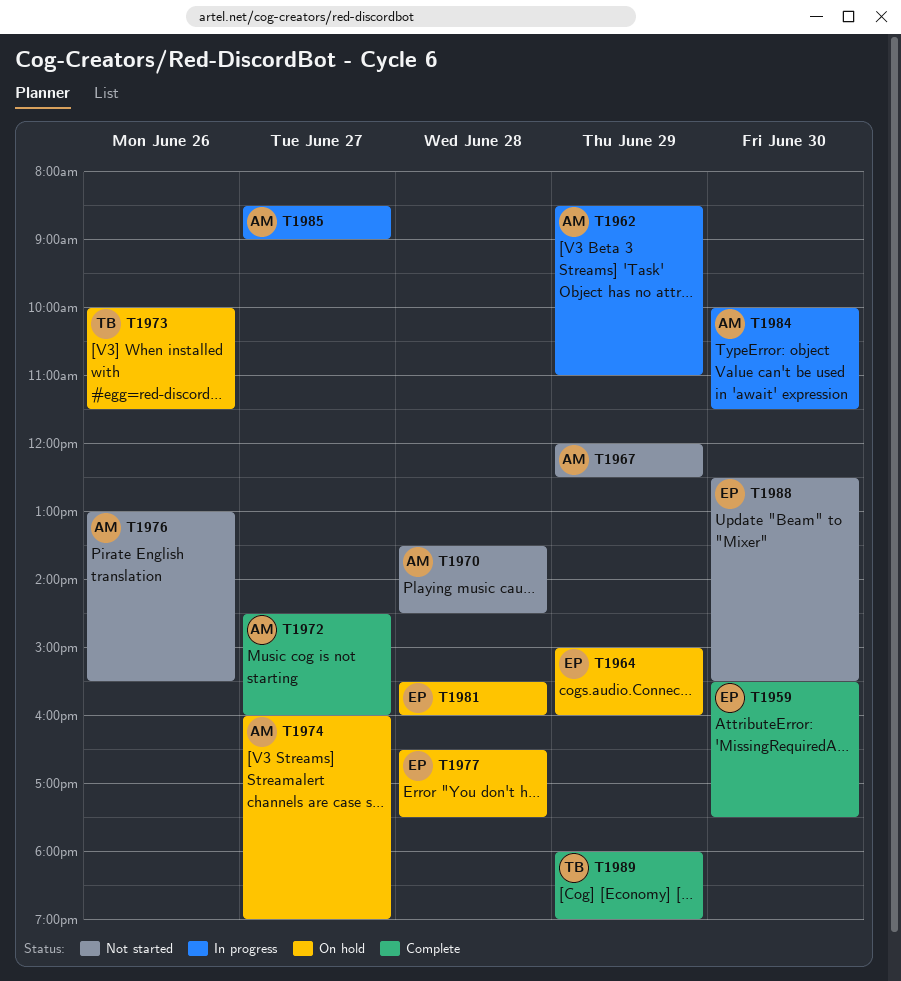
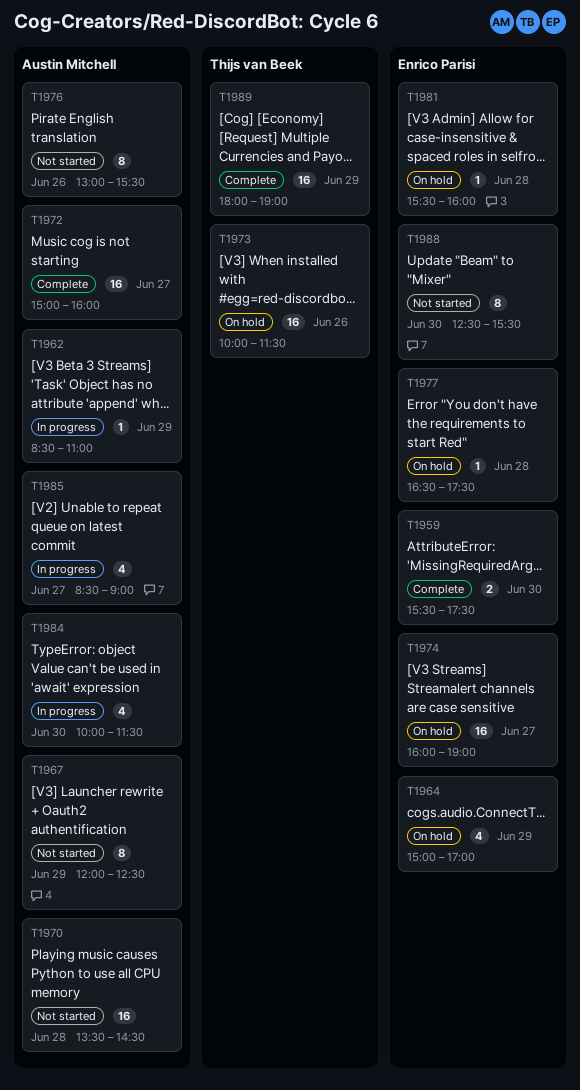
T1964, ends: 16:00 -> 17:00
T1972, begins: 14:30 -> 15:00
T1974, owner: Austin Mitchell -> Enrico Parisi

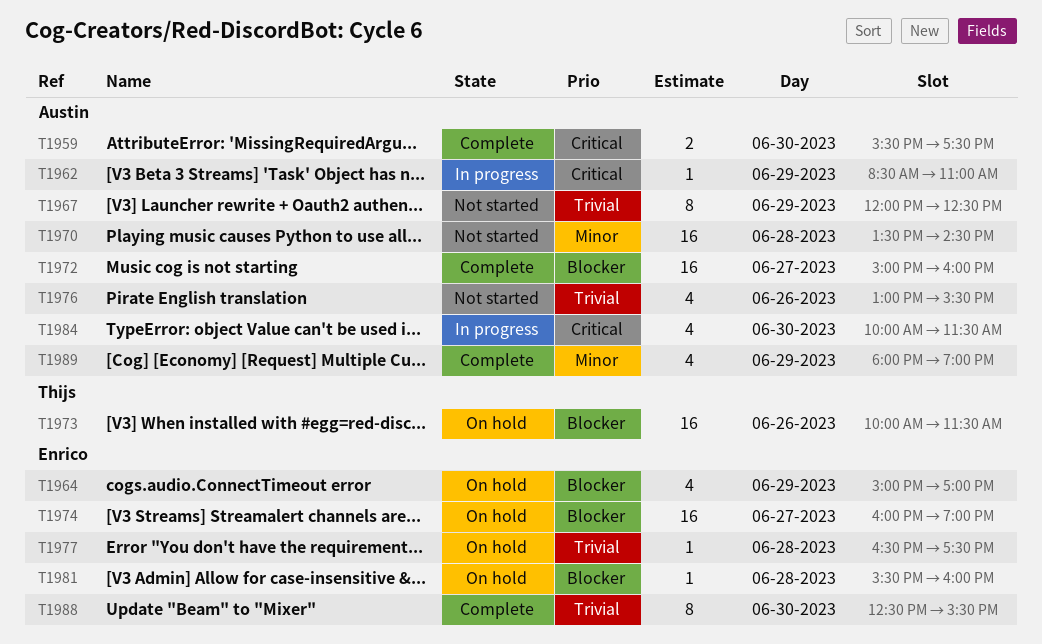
T1959, owner: Enrico Parisi -> Austin Mitchell
T1976, estimate: 8 -> 4
T1985: present -> none
T1988, status: Not started -> Complete
T1989, owner: Thijs van Beek -> Austin Mitchell
T1989, estimate: 16 -> 4

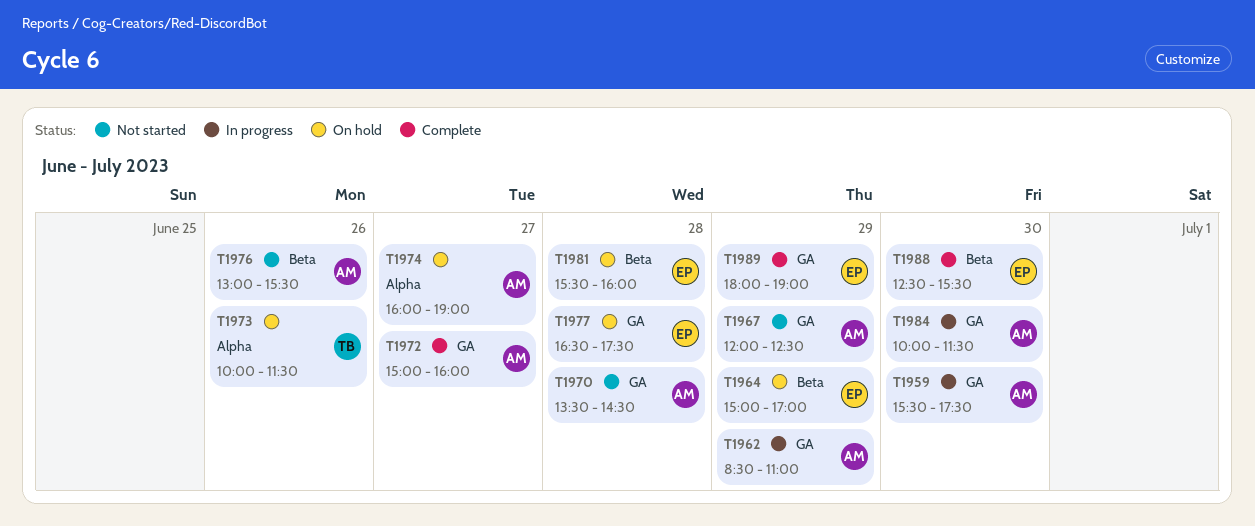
T1959, status: Complete -> In progress
T1974, owner: Enrico -> Austin
T1989, owner: Austin -> Enrico

